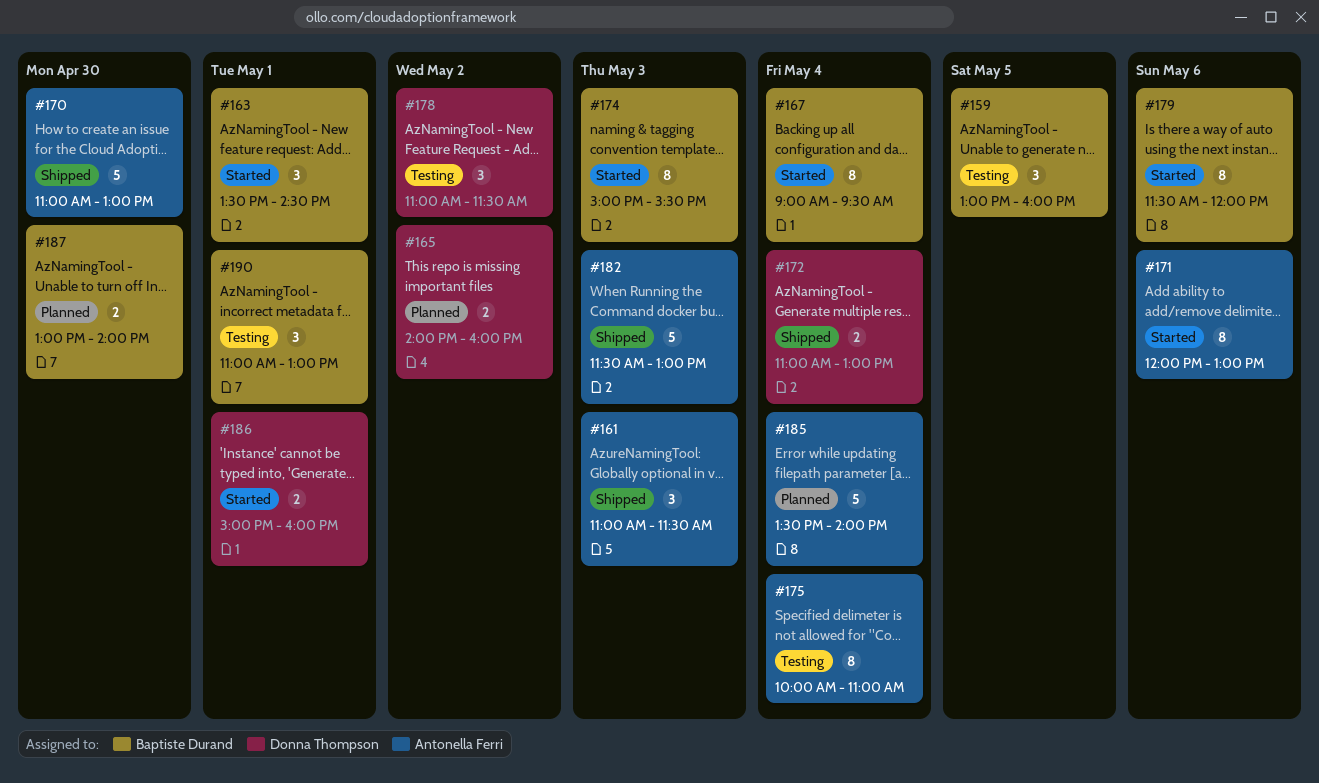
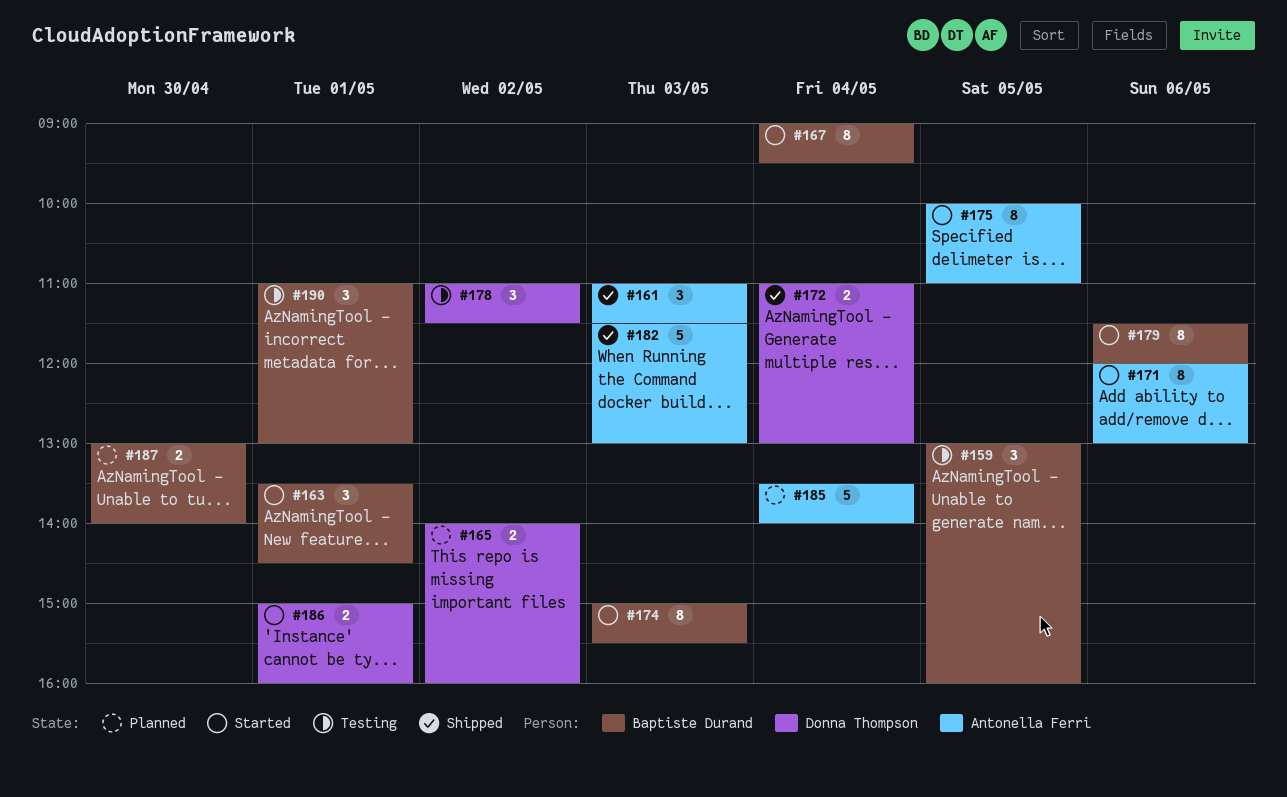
#170: present -> none
#175, status: Testing -> Started
#175, day: May 4 -> May 5

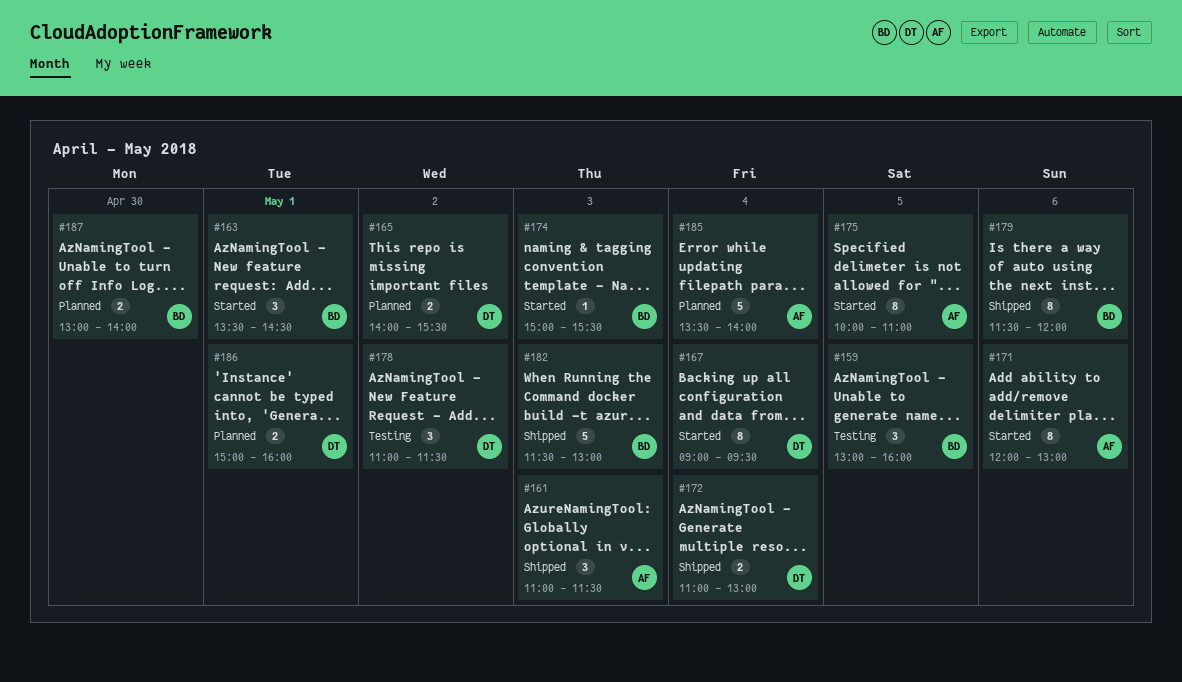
#165, ends: 16:00 -> 15:30
#167, owner: Baptiste Durand -> Donna Thompson
#174, estimate: 8 -> 1
#179, status: Started -> Shipped
#182, owner: Antonella Ferri -> Baptiste Durand
#186, status: Started -> Planned
#190: present -> none

